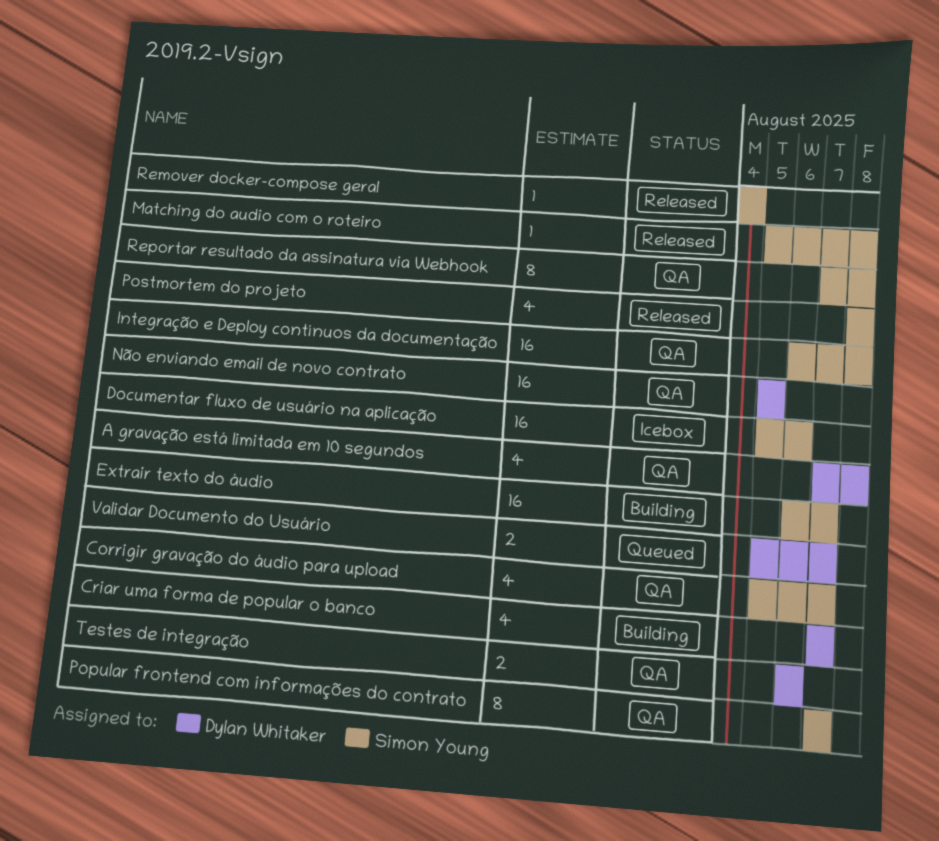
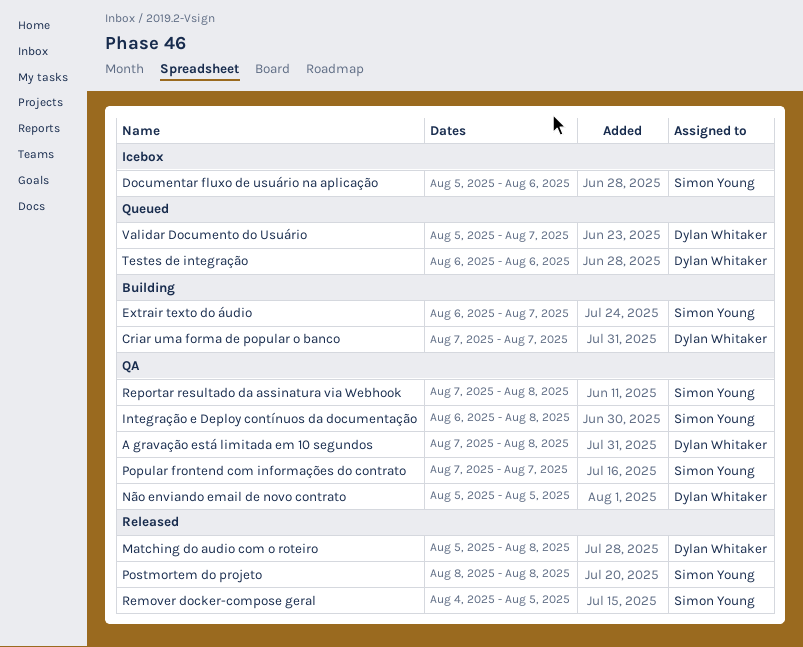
Corrigir gravação do áudio para upload: present -> none
Matching do audio com o roteiro, owner: Simon Young -> Dylan Whitaker
Remover docker-compose geral, due: Aug 4 -> Aug 5
Testes de integração, status: QA -> Queued

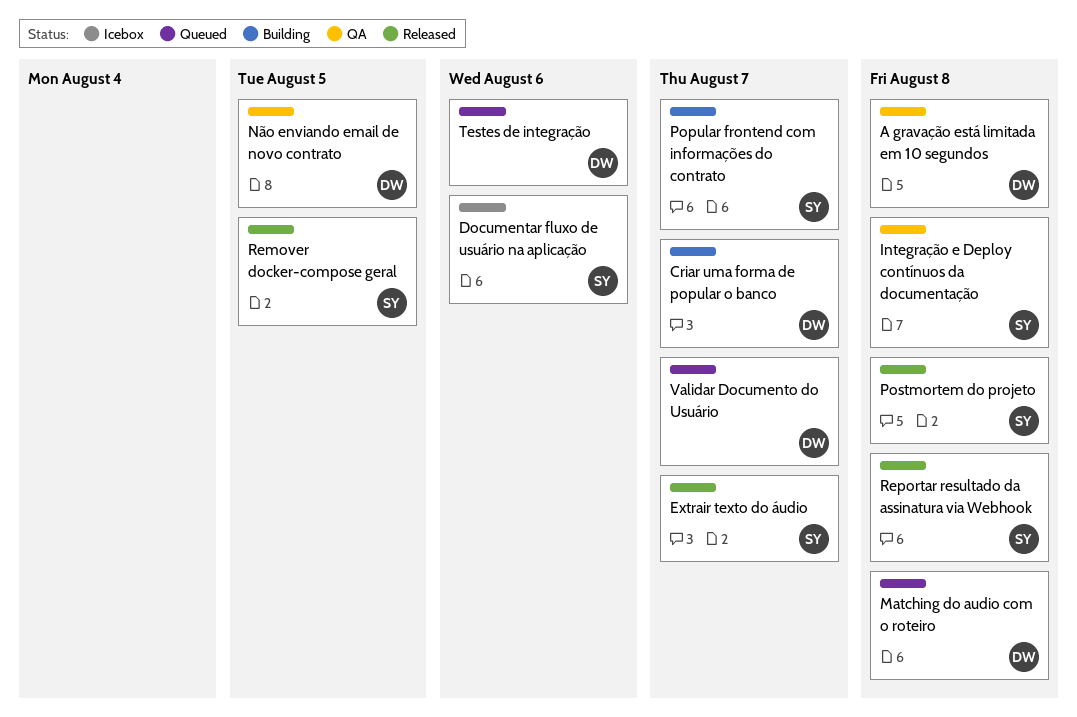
Extrair texto do áudio, status: Building -> Released
Matching do audio com o roteiro, status: Released -> Queued
Popular frontend com informações do contrato, status: QA -> Building
Reportar resultado da assinatura via Webhook, status: QA -> Released

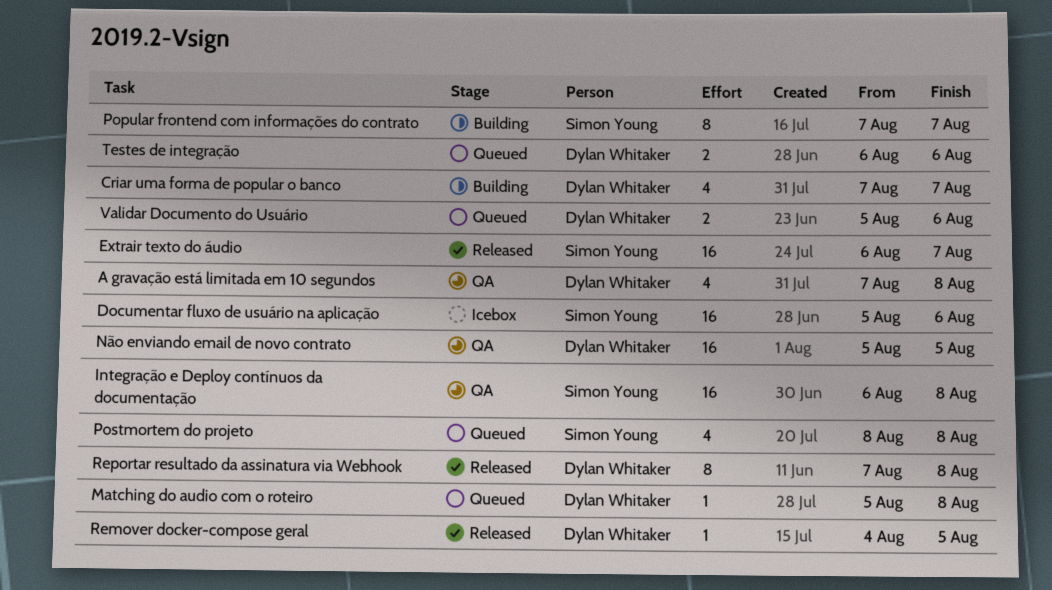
Postmortem do projeto, status: Released -> Queued
Remover docker-compose geral, owner: Simon Young -> Dylan Whitaker
Reportar resultado da assinatura via Webhook, owner: Simon Young -> Dylan Whitaker
Validar Documento do Usuário, due: Aug 7 -> Aug 6

